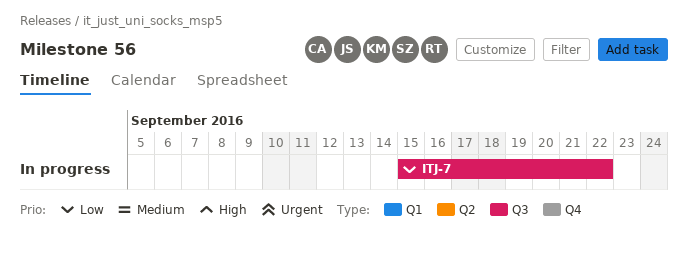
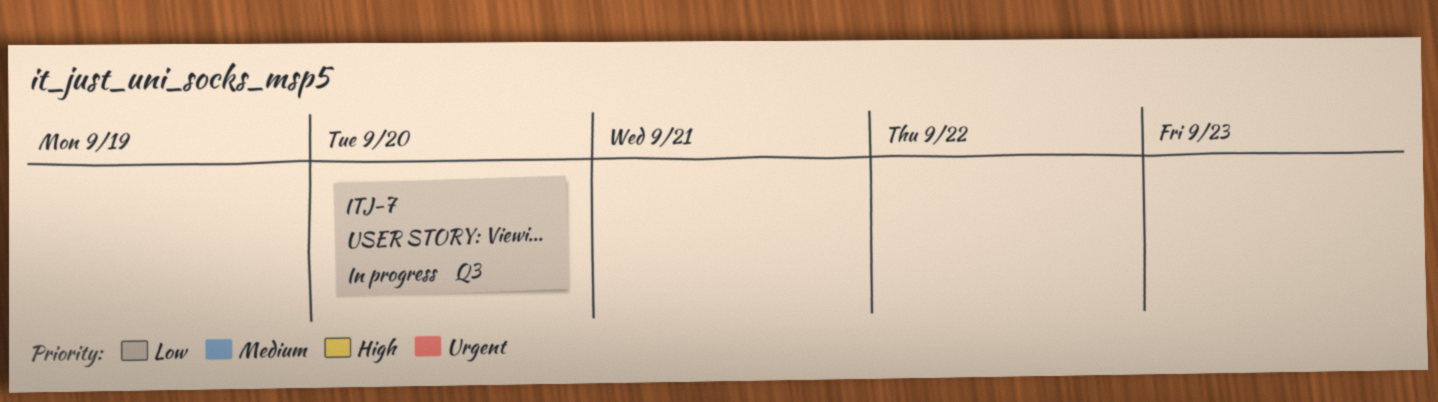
ITJ-7, due: Sep 22 -> Sep 20

